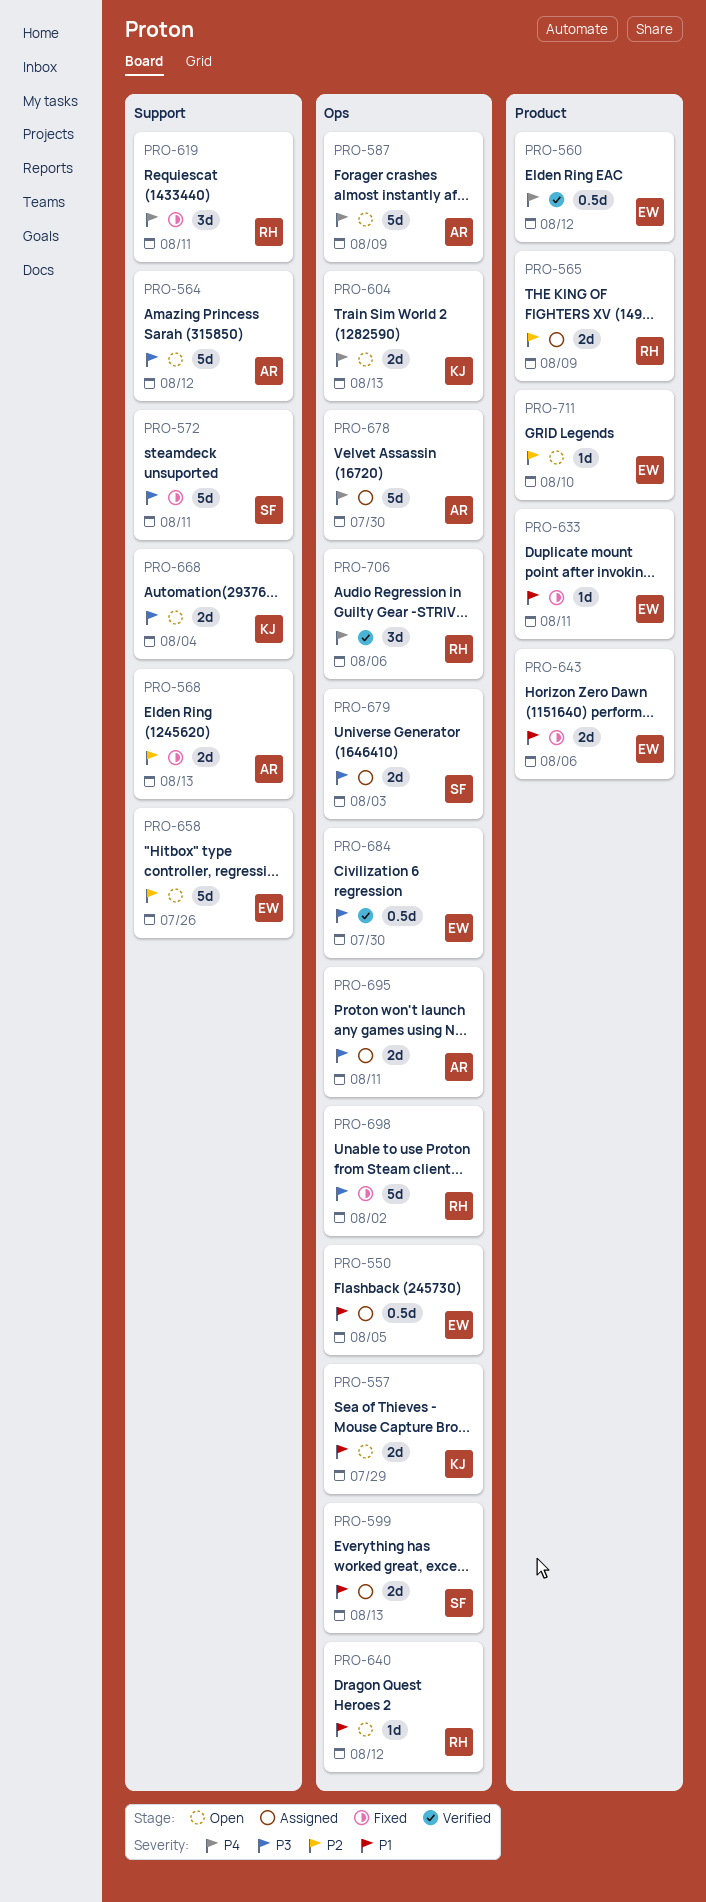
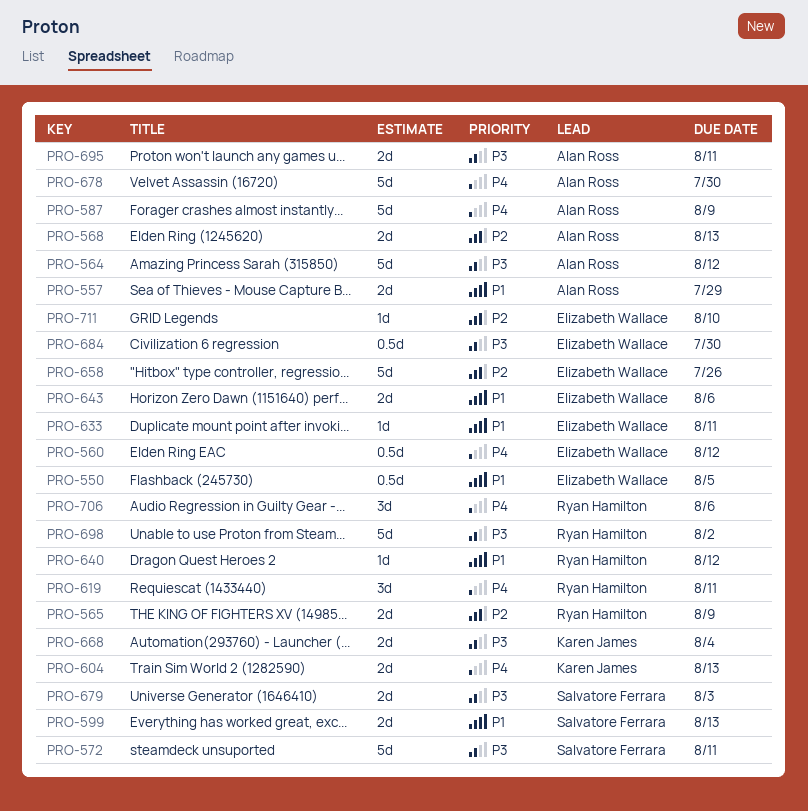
PRO-557, owner: Karen James -> Alan Ross

